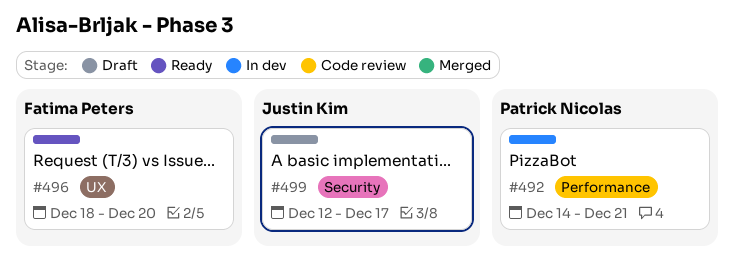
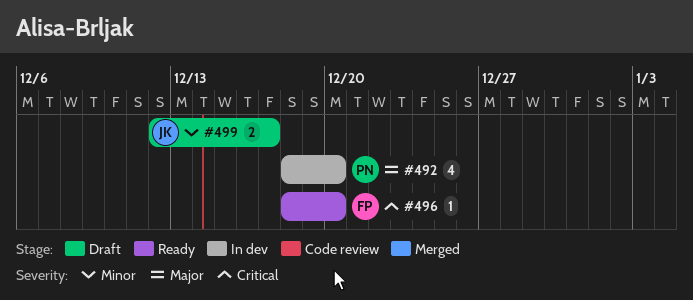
#492, start: Dec 14 -> Dec 18
#492, due: Dec 21 -> Dec 20

